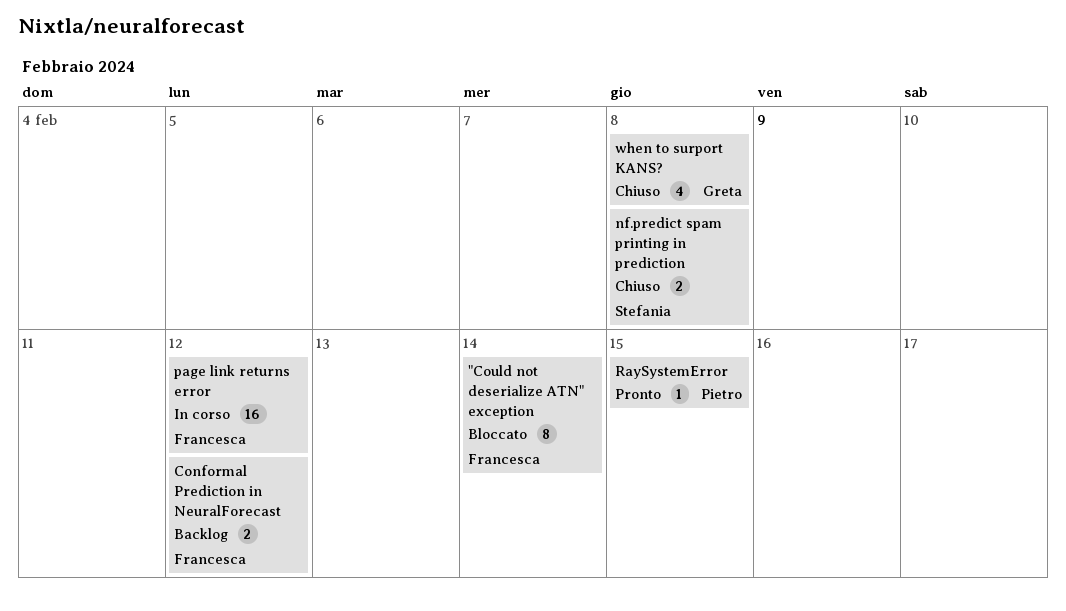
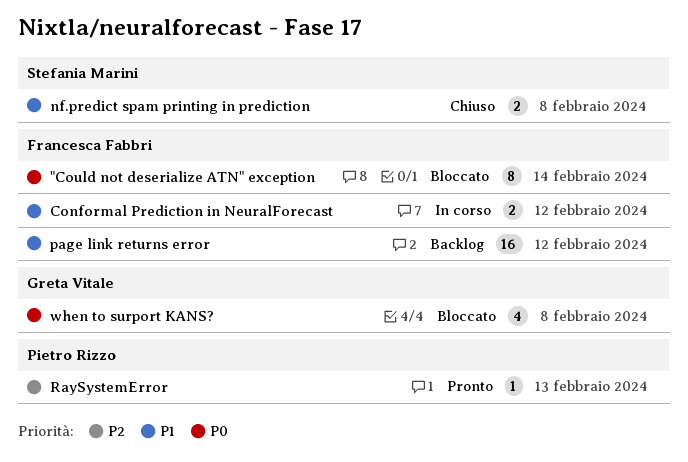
Conformal Prediction in NeuralForecast, status: Backlog -> In corso
page link returns error, status: In corso -> Backlog
RaySystemError, due: Feb 15 -> Feb 13
when to surport KANS?, status: Chiuso -> Bloccato

